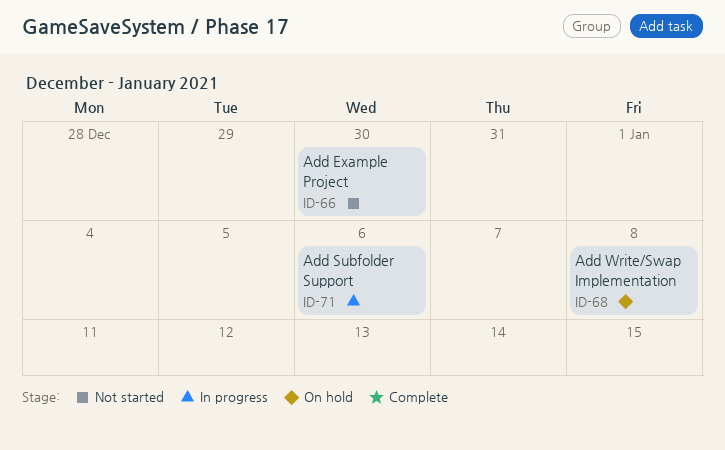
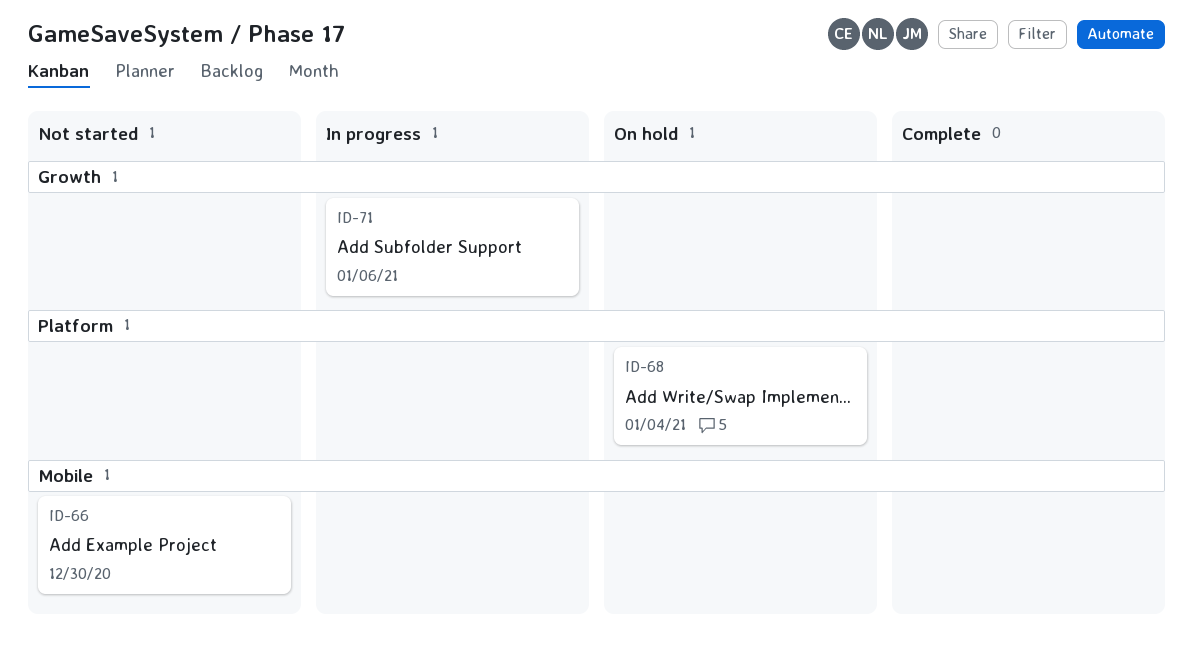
ID-68, due: Jan 8 -> Jan 4

